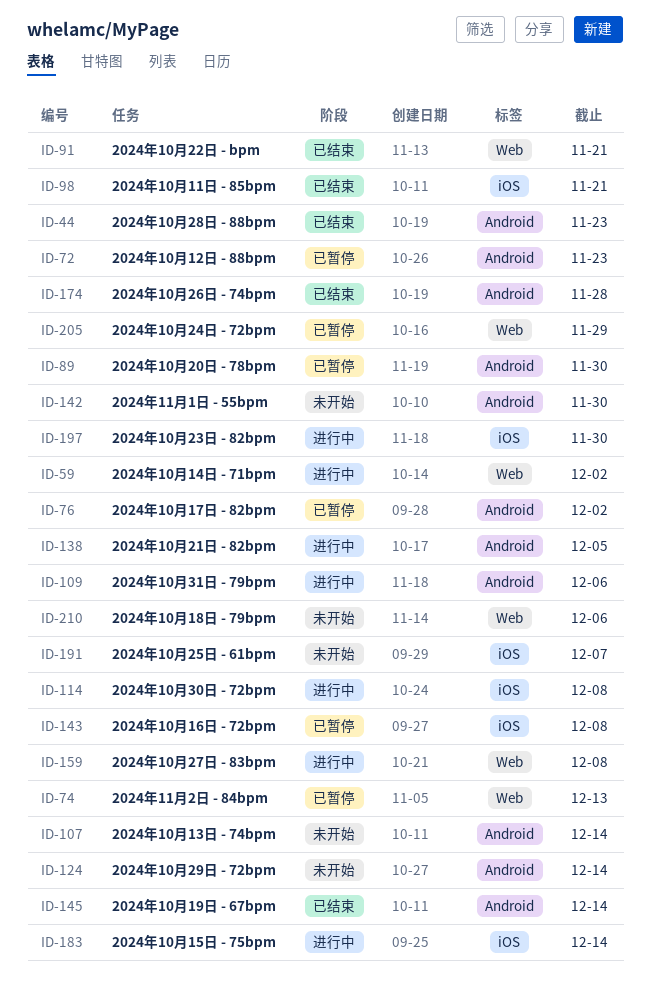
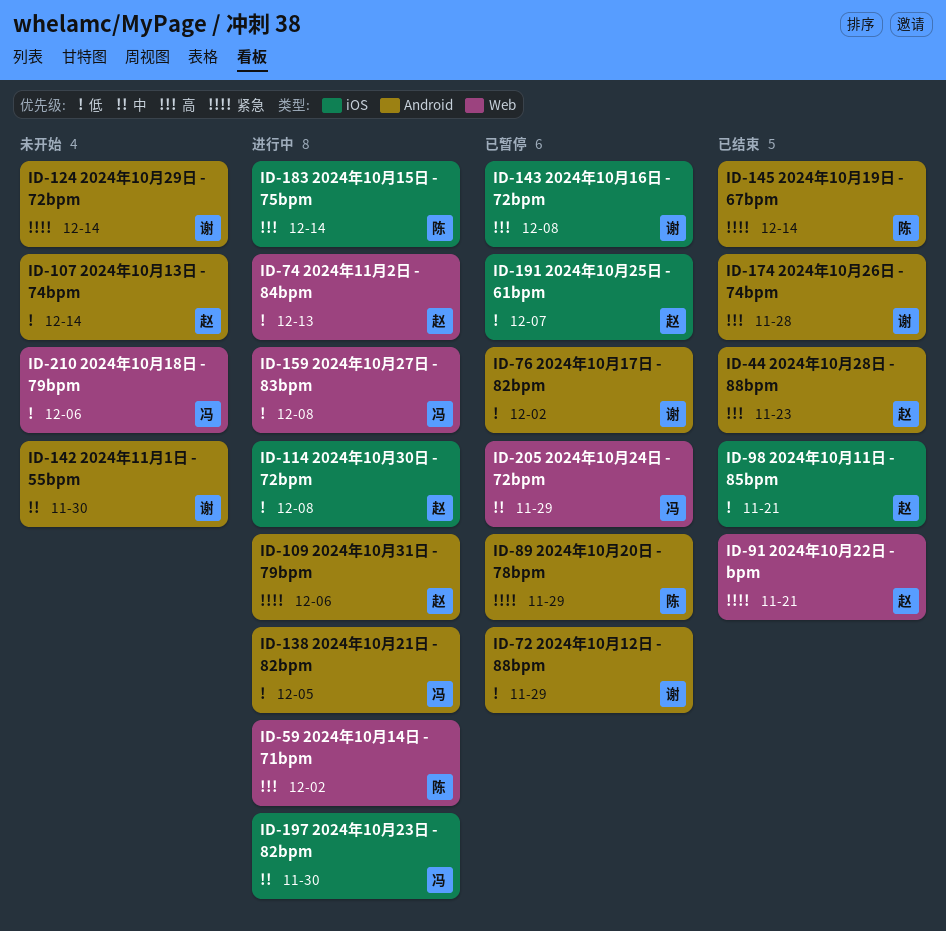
ID-72, due: Nov 23 -> Nov 29
ID-74, status: 已暂停 -> 进行中
ID-89, due: Nov 30 -> Nov 29
ID-191, status: 未开始 -> 已暂停

